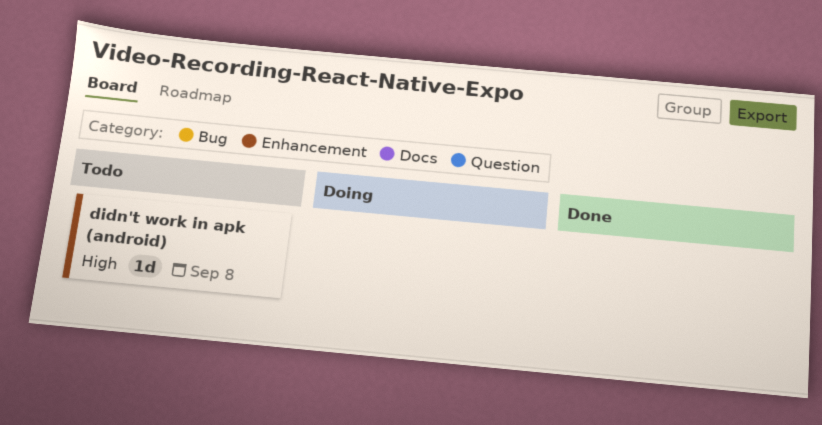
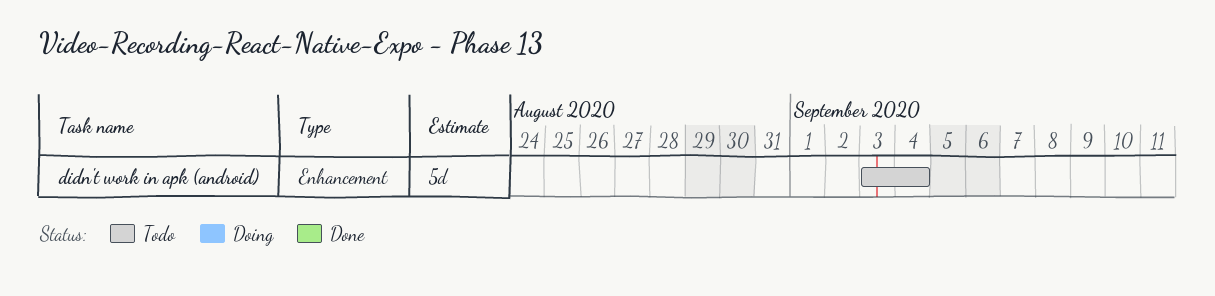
didn't work in apk (android), estimate: 1d -> 5d
didn't work in apk (android), due: Sep 8 -> Sep 4

